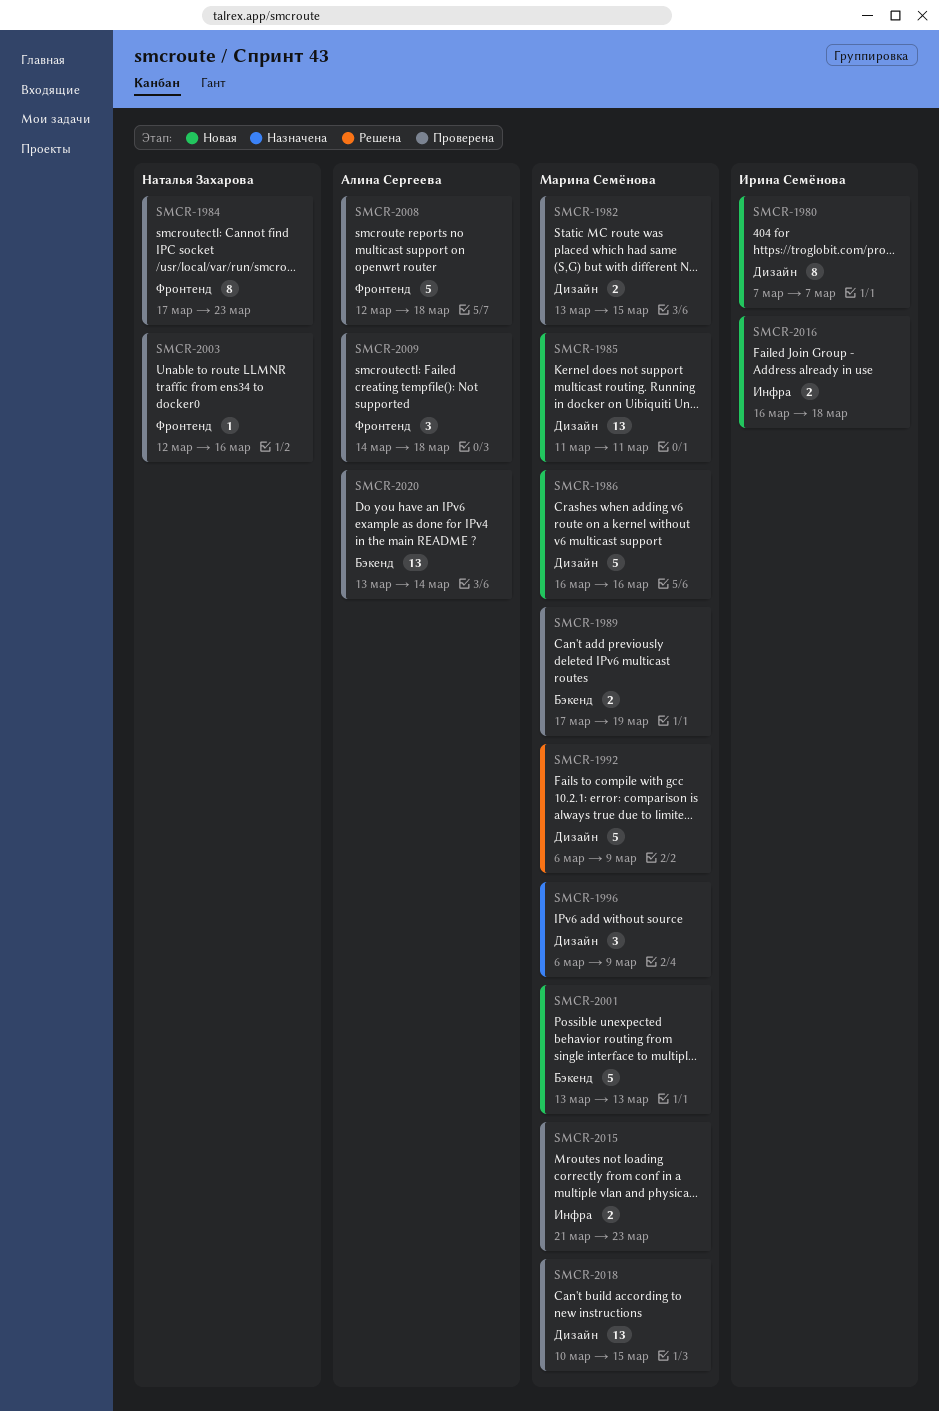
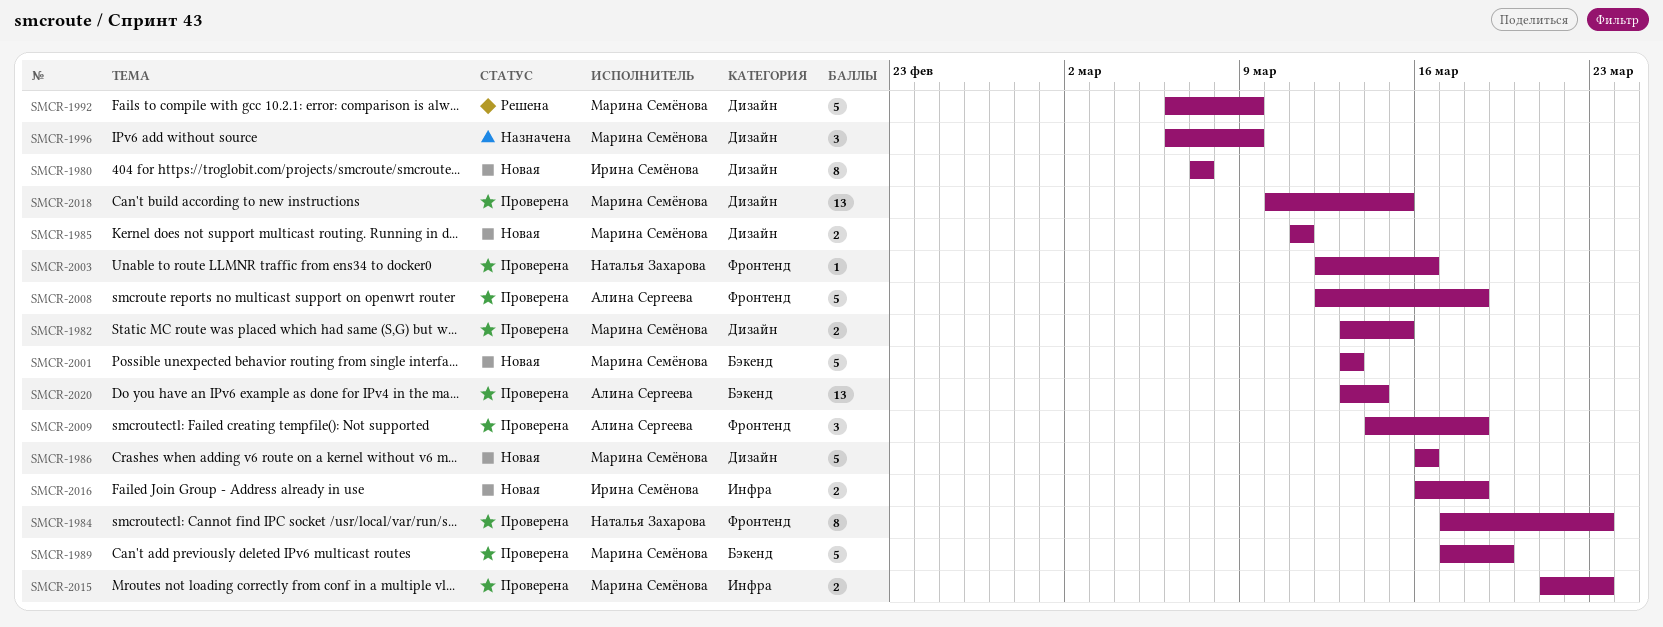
SMCR-1985, estimate: 13 -> 2
SMCR-1989, estimate: 2 -> 5

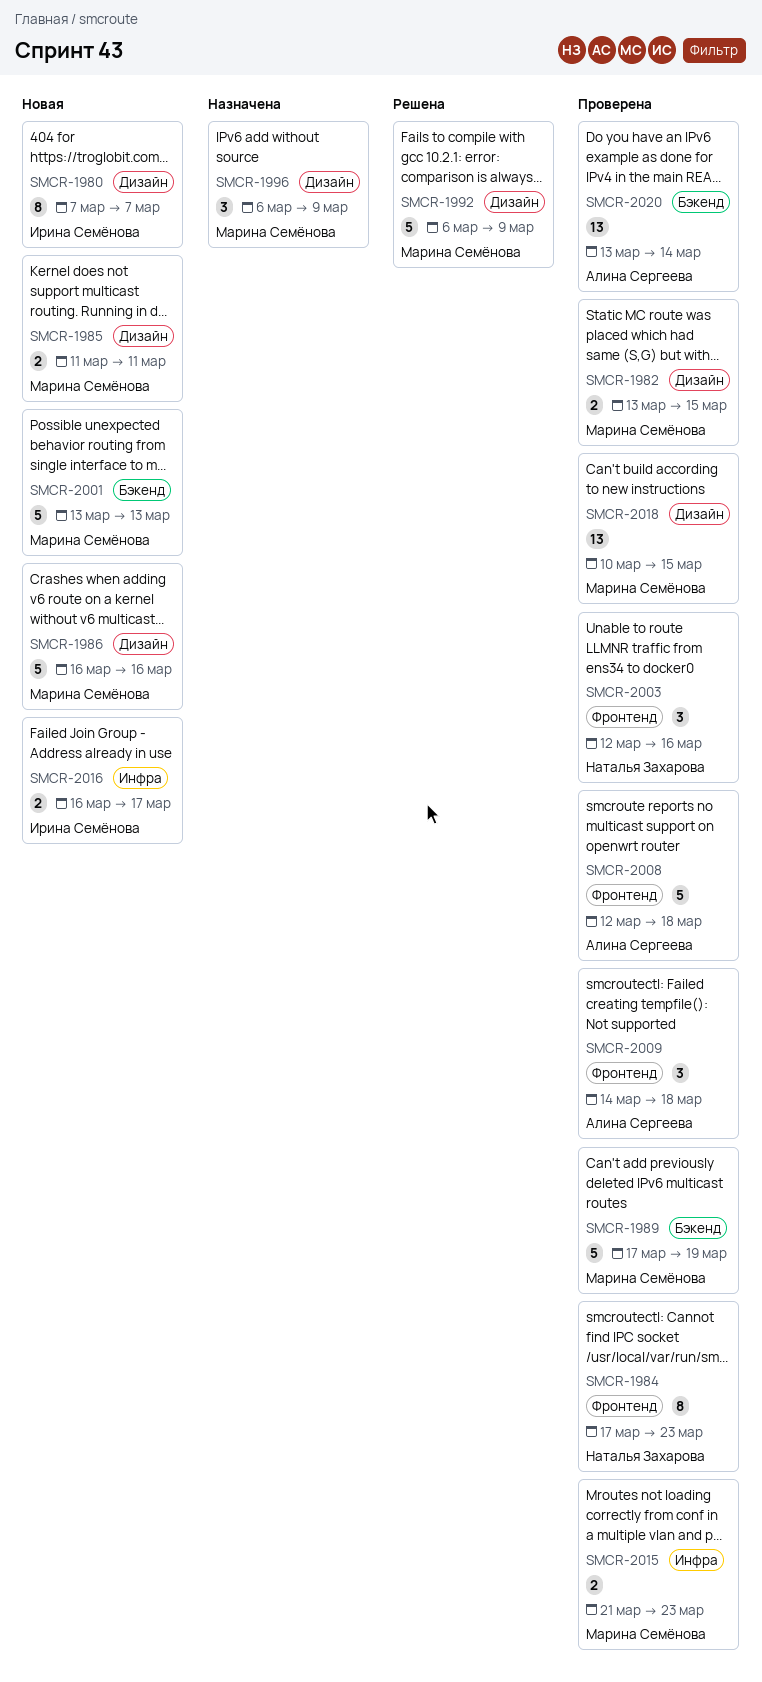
SMCR-2003, estimate: 1 -> 3
SMCR-2016, due: Mar 18 -> Mar 17

